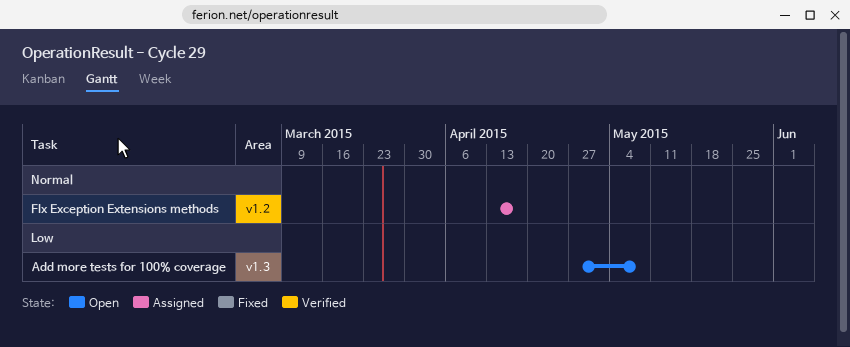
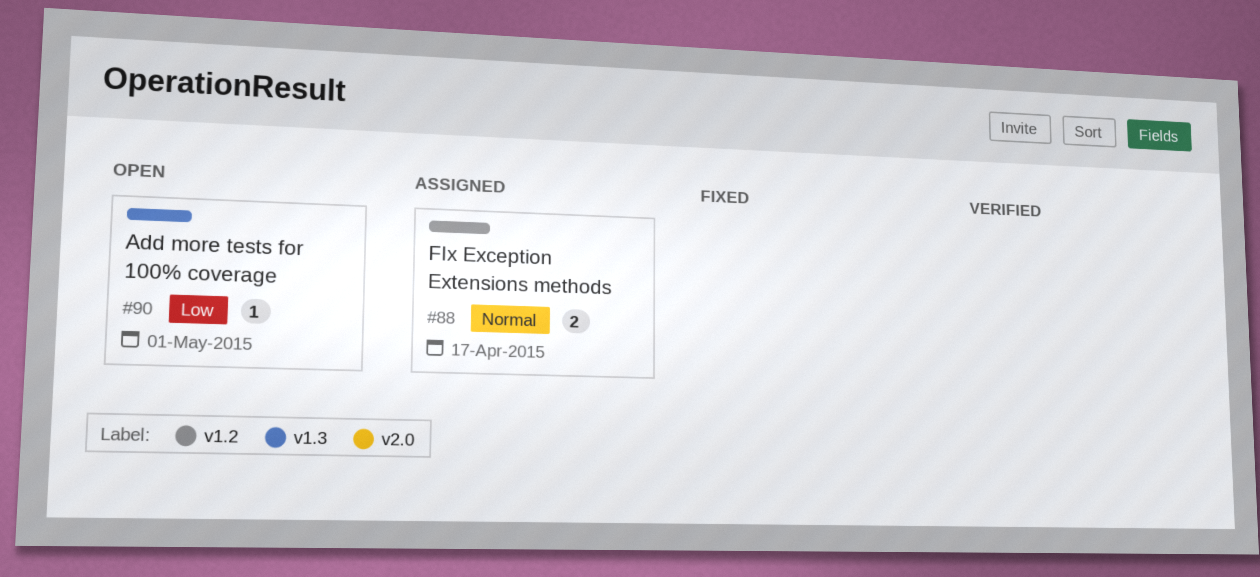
Add more tests for 100% coverage, due: May 8 -> May 1

